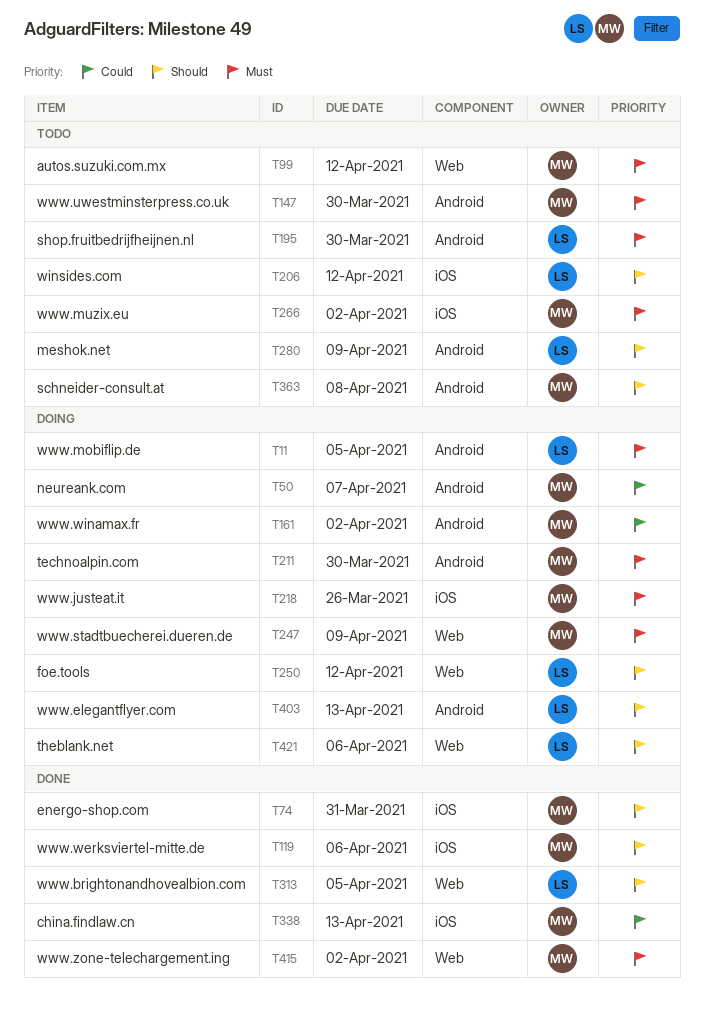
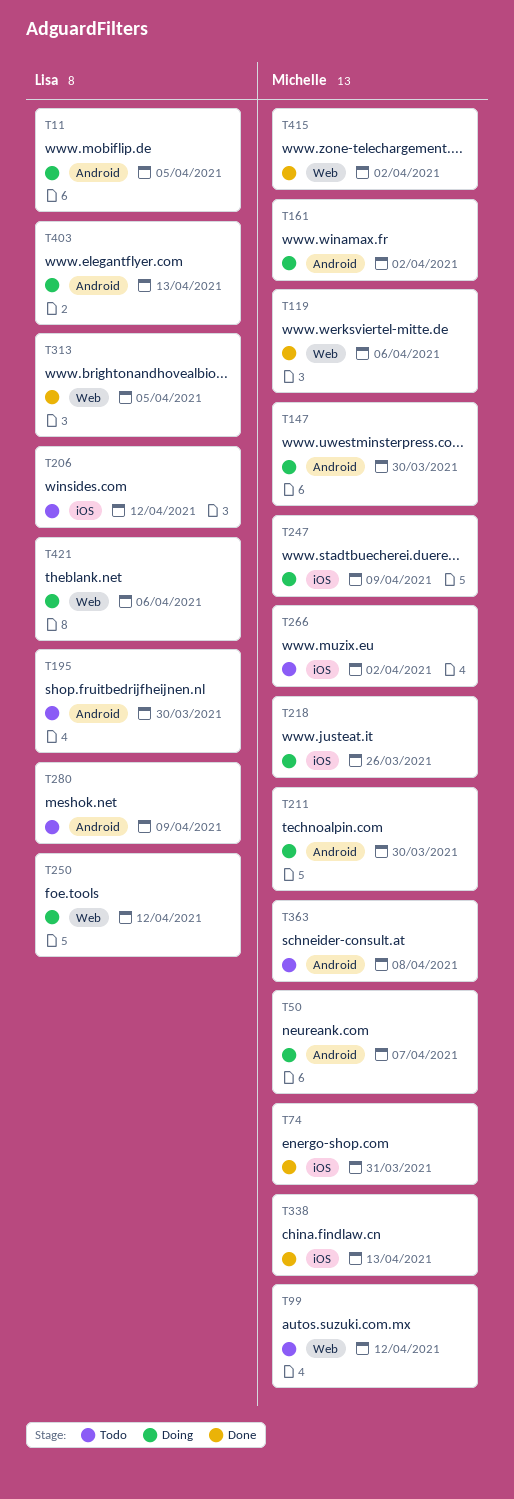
T119, label: iOS -> Web
T147, status: Todo -> Doing
T247, label: Web -> iOS

